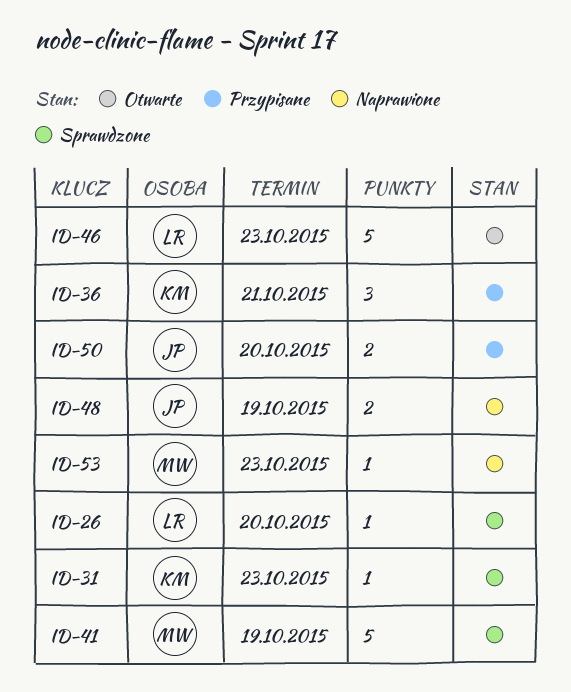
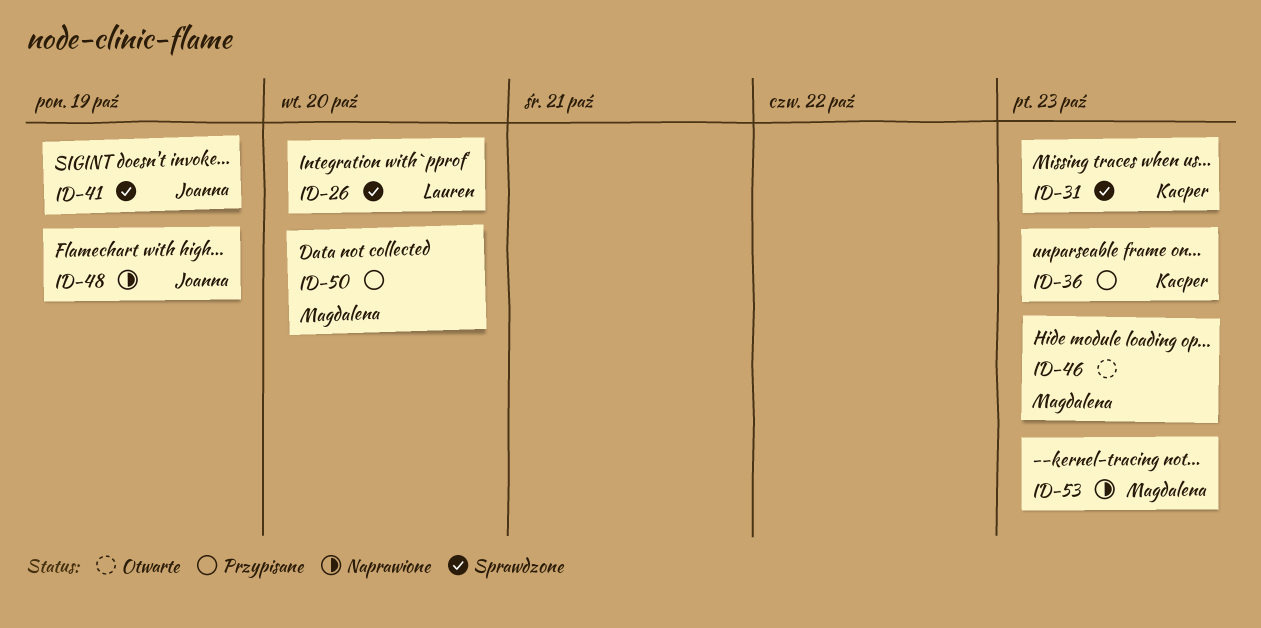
ID-36, due: Oct 21 -> Oct 23
ID-41, owner: Magdalena -> Joanna
ID-46, owner: Lauren -> Magdalena
ID-50, owner: Joanna -> Magdalena

